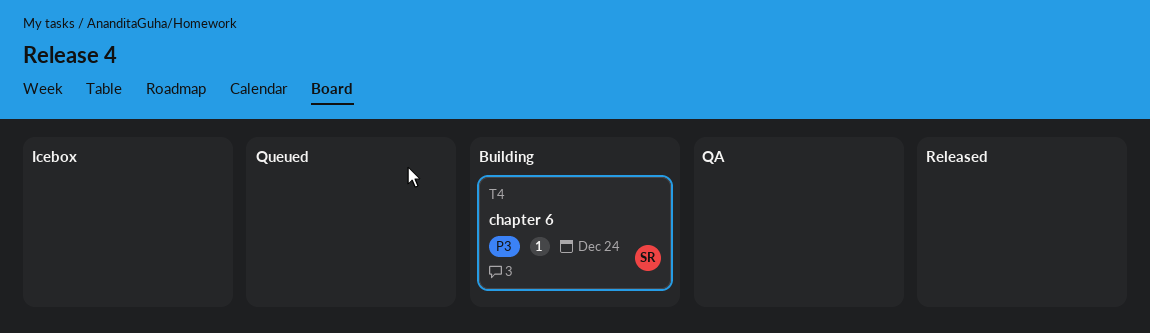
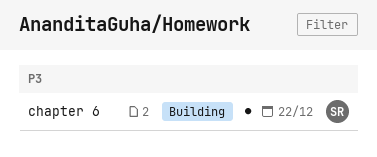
chapter 6, due: Dec 24 -> Dec 22

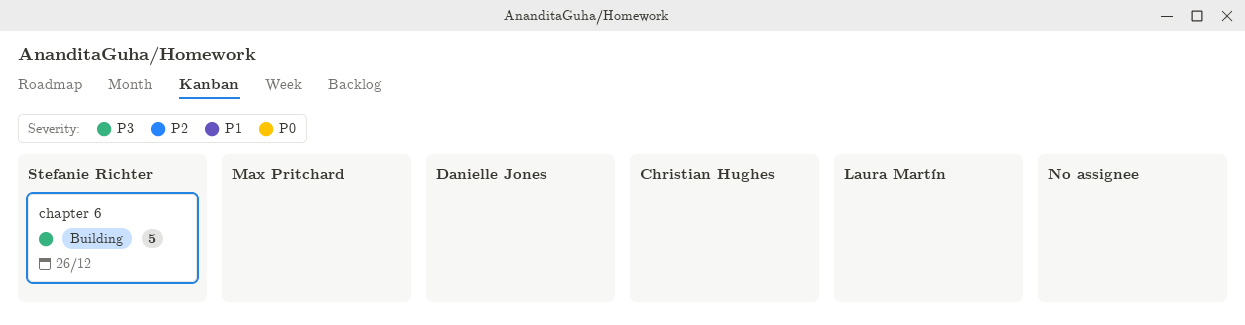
chapter 6, estimate: 1 -> 5
chapter 6, due: Dec 22 -> Dec 26

